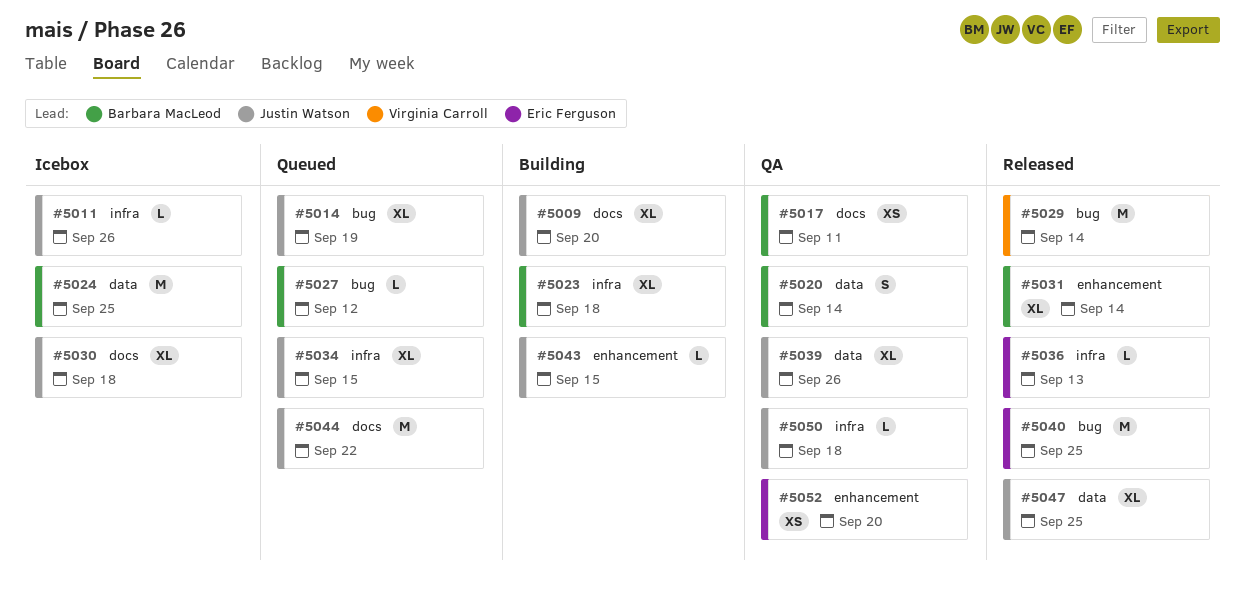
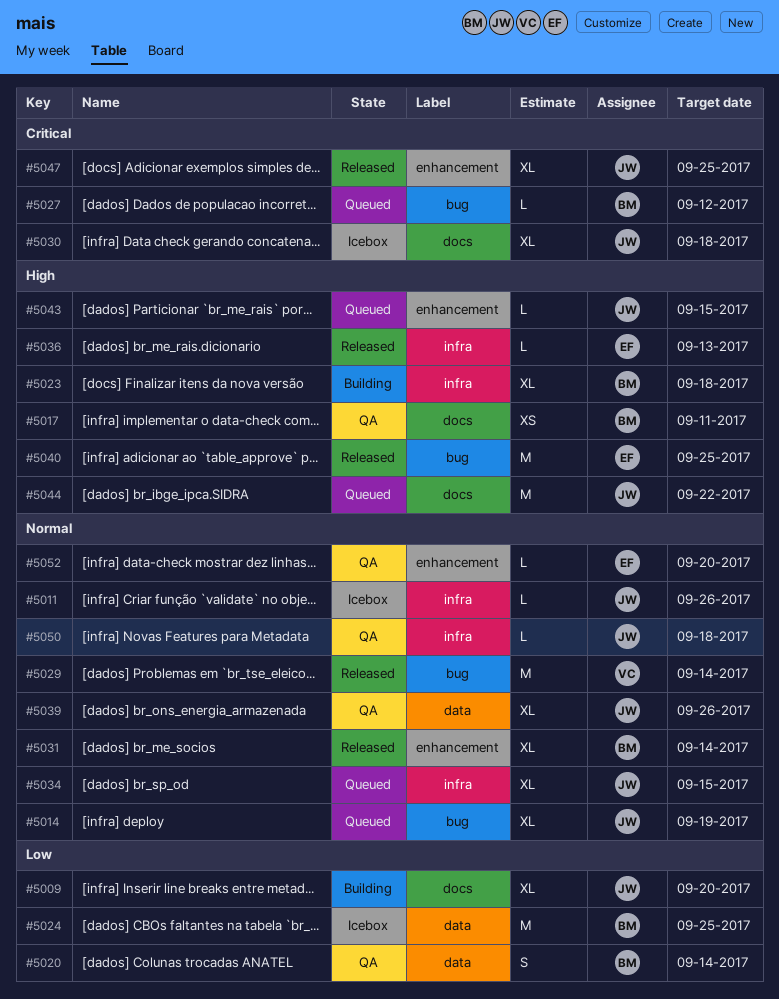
#5043, status: Building -> Queued
#5047, label: data -> enhancement
#5052, estimate: XS -> L

